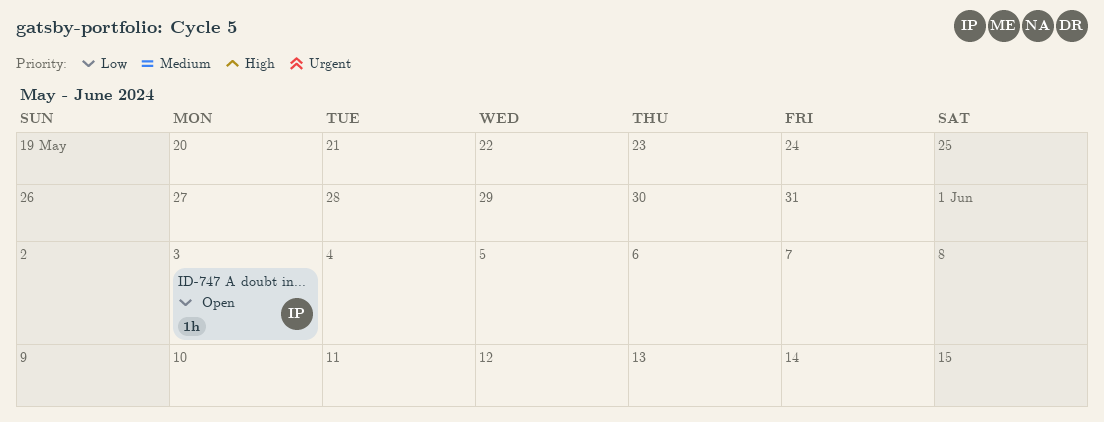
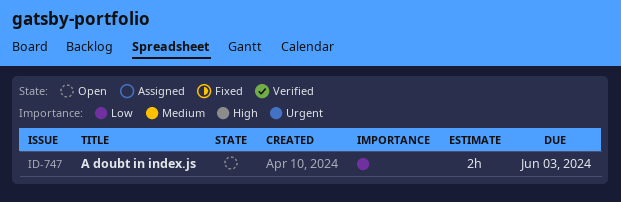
ID-747, estimate: 1h -> 2h

